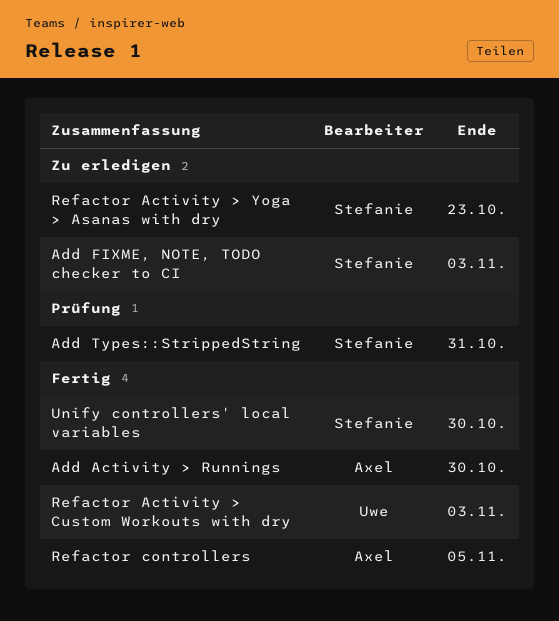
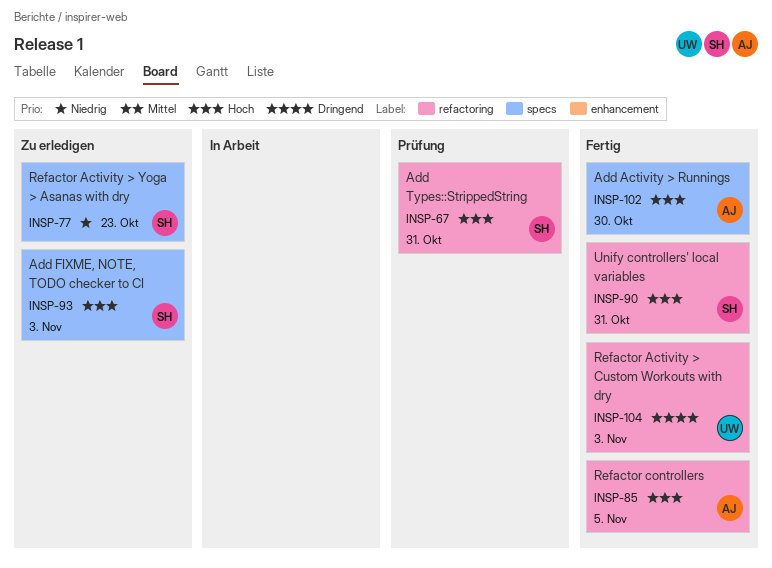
Unify controllers' local variables, due: Oct 30 -> Oct 31

